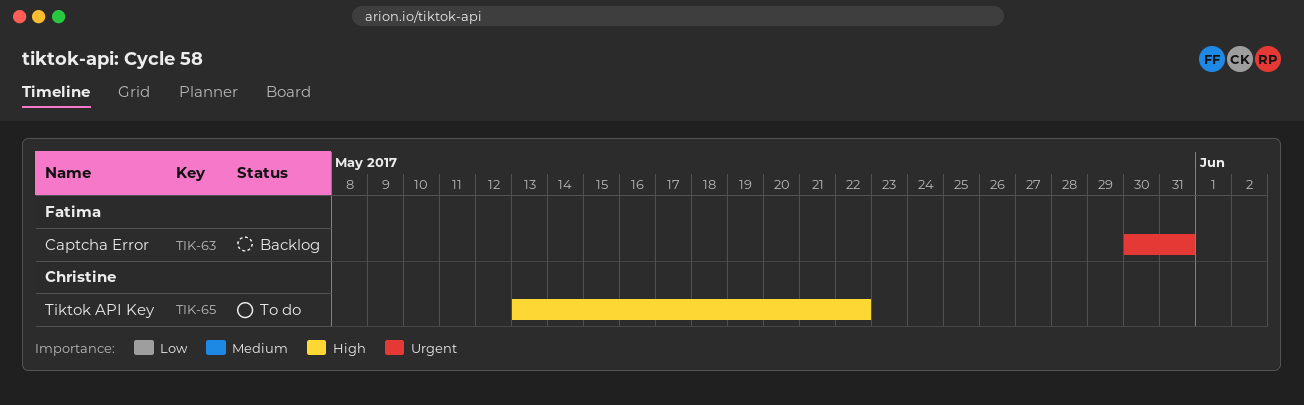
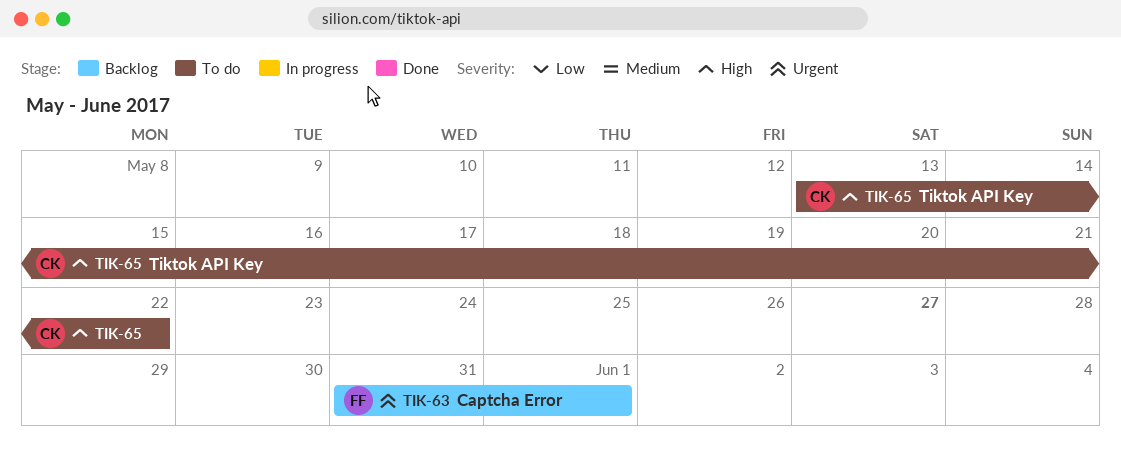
TIK-63, start: May 30 -> May 31
TIK-63, due: May 31 -> Jun 1

